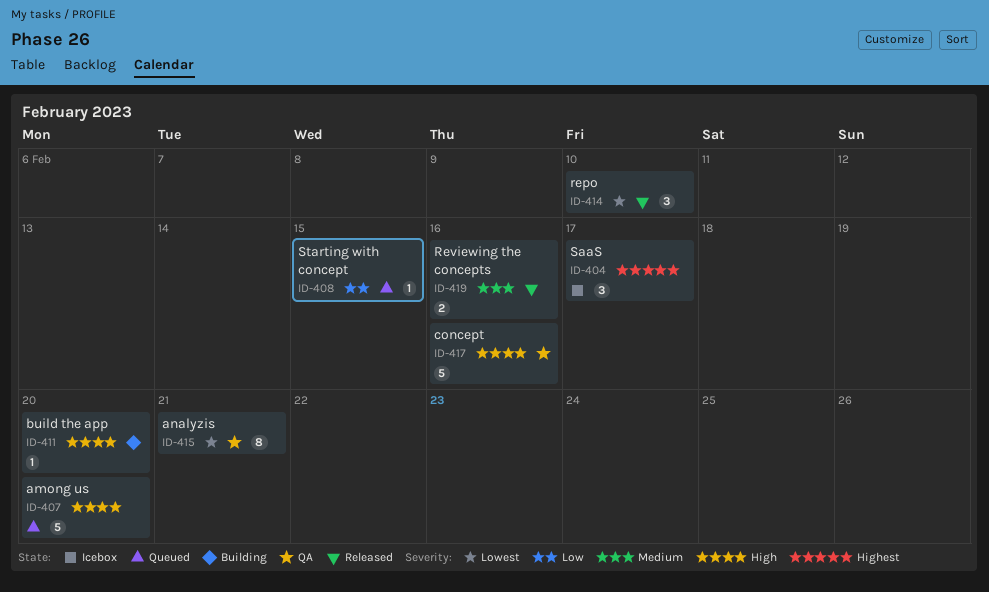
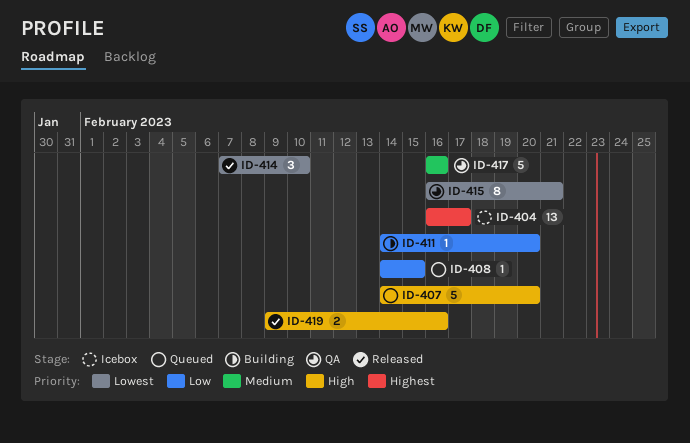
ID-404, estimate: 3 -> 13
ID-411, priority: High -> Low
ID-417, priority: High -> Medium
ID-419, priority: Medium -> High

